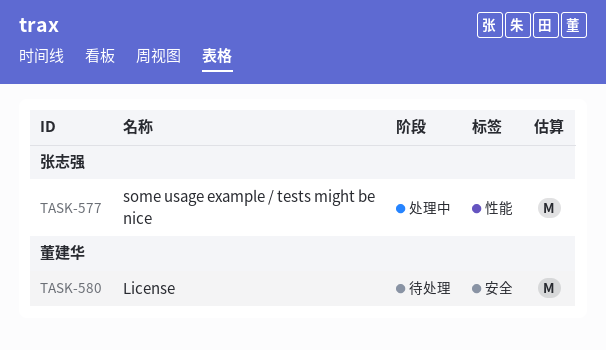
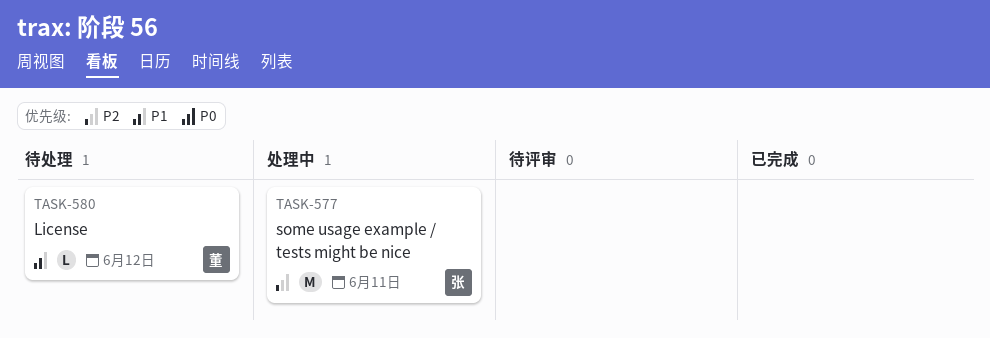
TASK-580, estimate: M -> L

